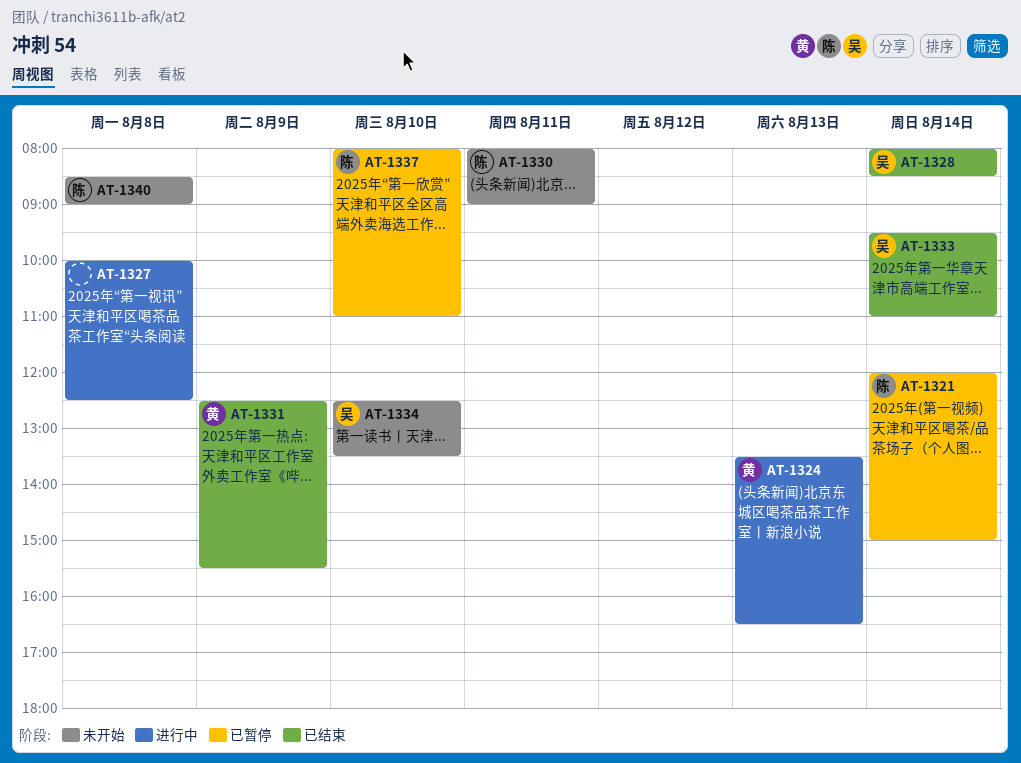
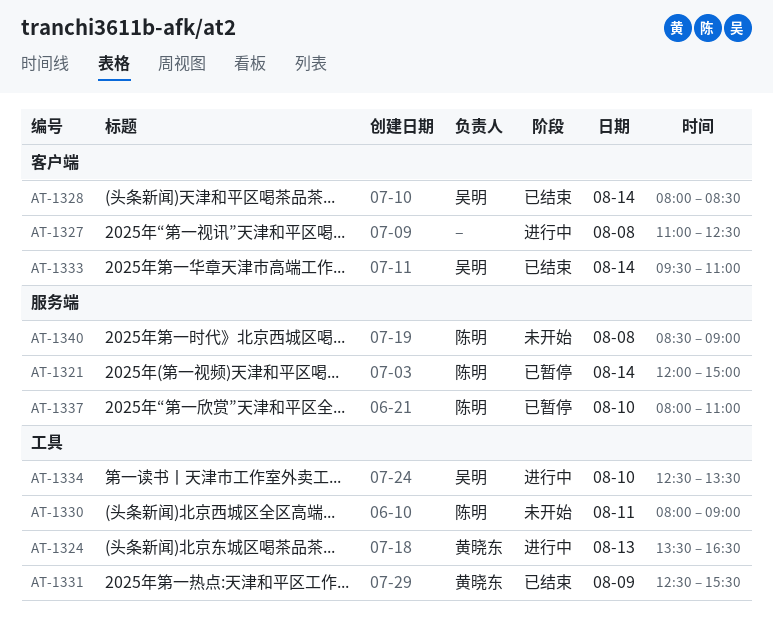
AT-1327, begins: 10:00 -> 11:00
AT-1334, status: 未开始 -> 进行中

